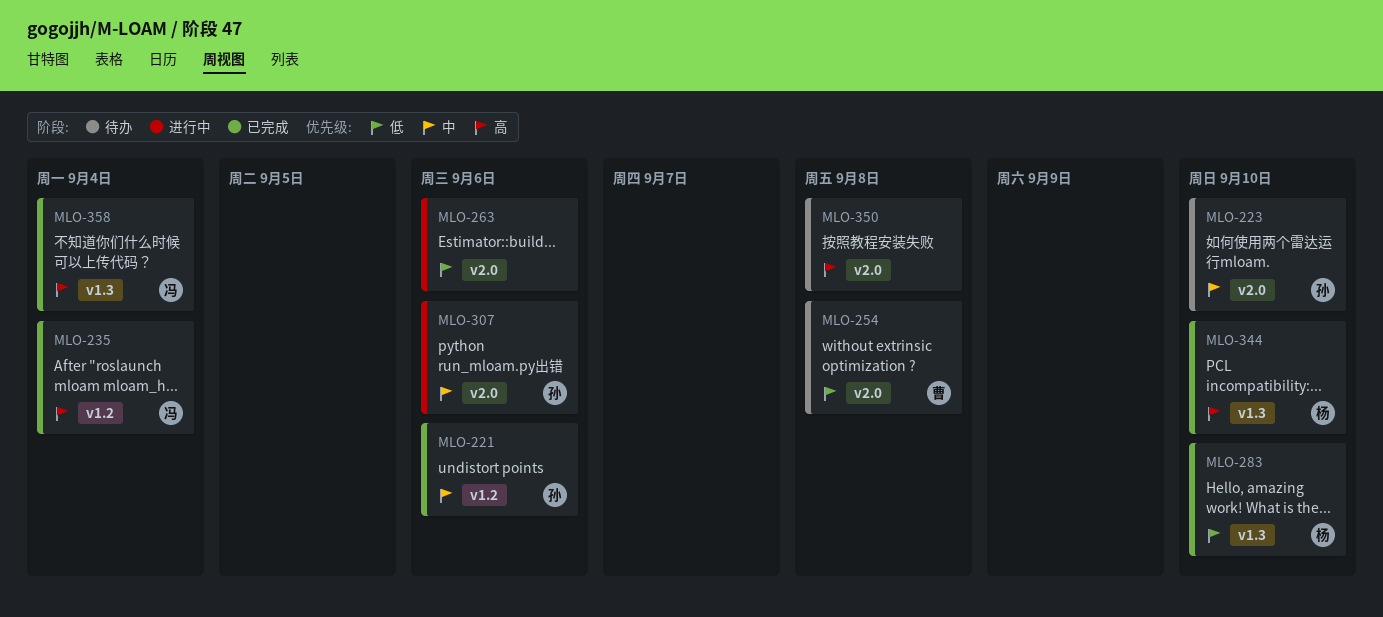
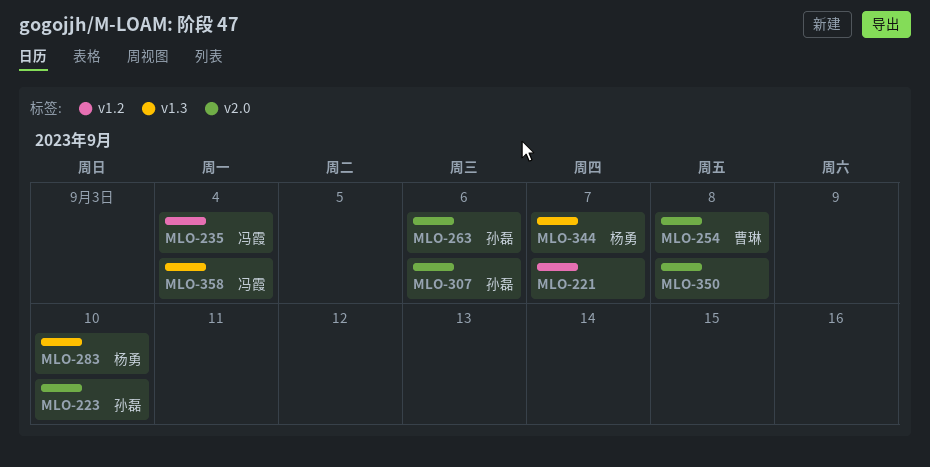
MLO-221, owner: 孙磊 -> none
MLO-221, due: Sep 6 -> Sep 7
MLO-263, owner: none -> 孙磊
MLO-344, due: Sep 10 -> Sep 7

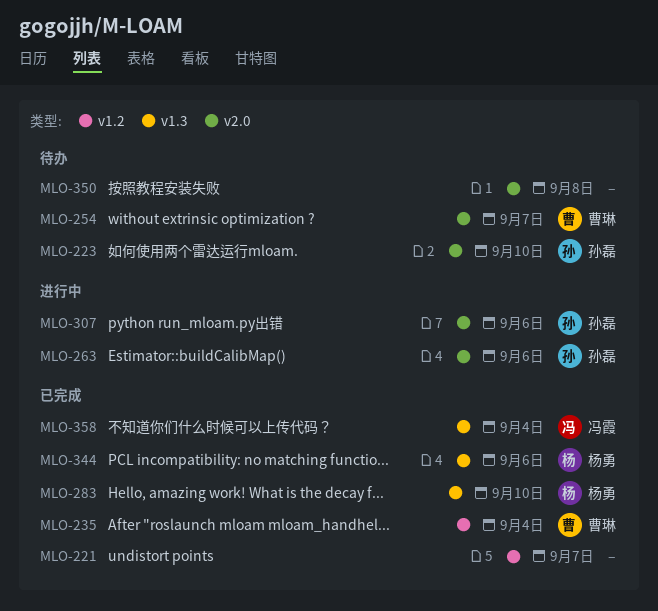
MLO-235, owner: 冯霞 -> 曹琳
MLO-254, due: Sep 8 -> Sep 7
MLO-344, due: Sep 7 -> Sep 6

